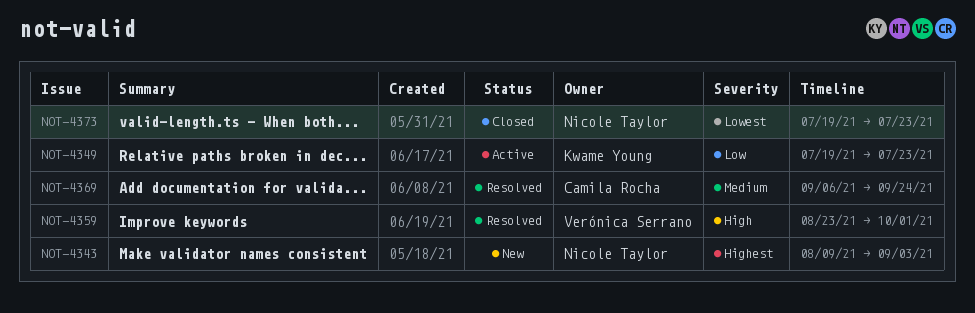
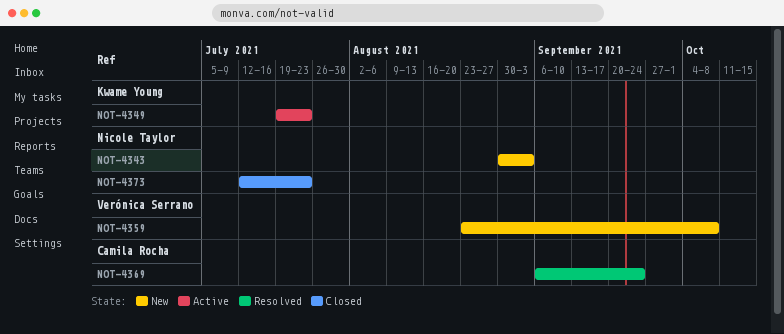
NOT-4343, start: Aug 9 -> Aug 30
NOT-4359, status: Resolved -> New
NOT-4359, due: Oct 1 -> Oct 8
NOT-4373, start: Jul 19 -> Jul 12

